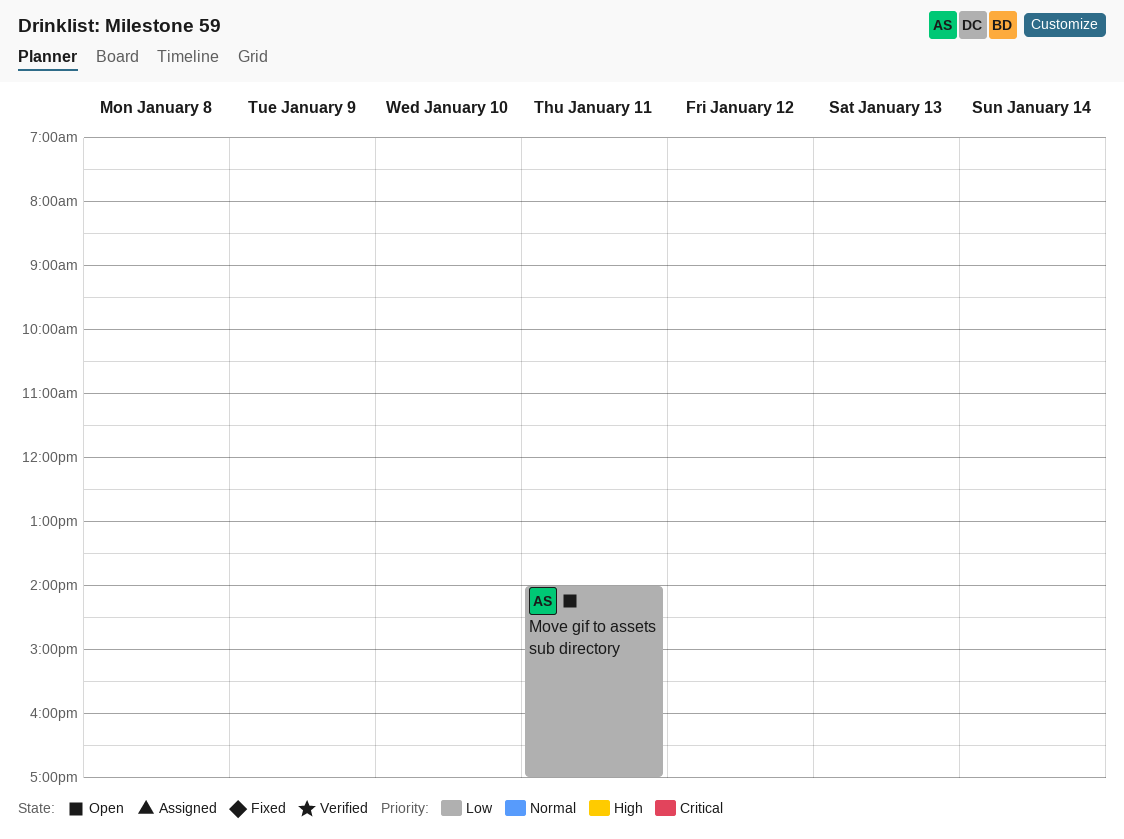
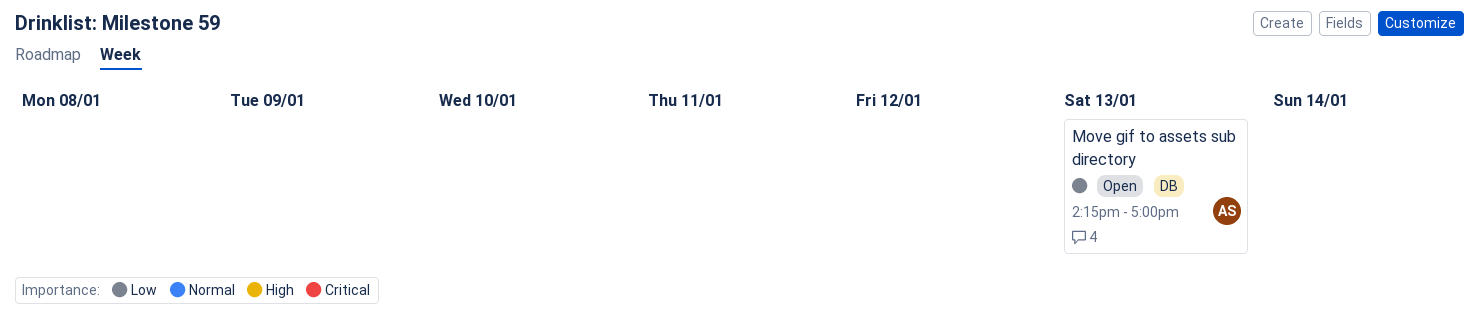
Move gif to assets sub directory, day: Jan 11 -> Jan 13
Move gif to assets sub directory, begins: 14:00 -> 14:15

